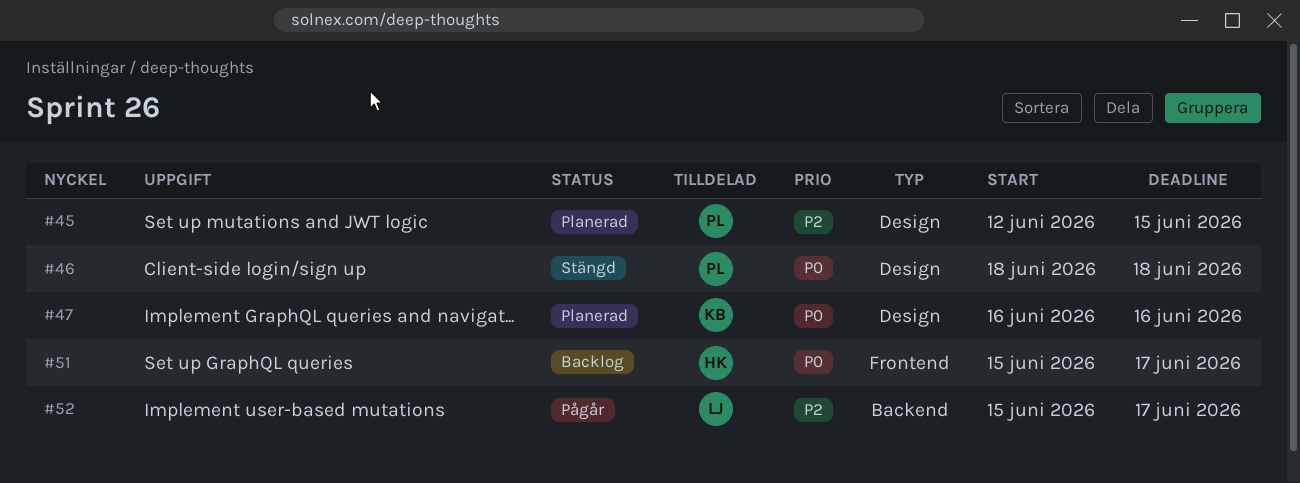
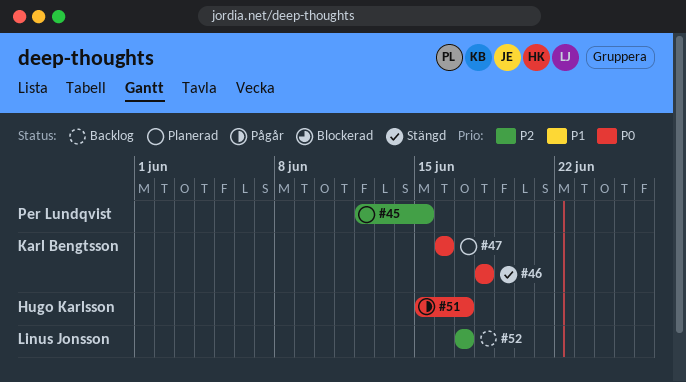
#46, owner: Per Lundqvist -> Karl Bengtsson
#51, status: Backlog -> Pågår
#52, status: Pågår -> Backlog
#52, start: Jun 15 -> Jun 17

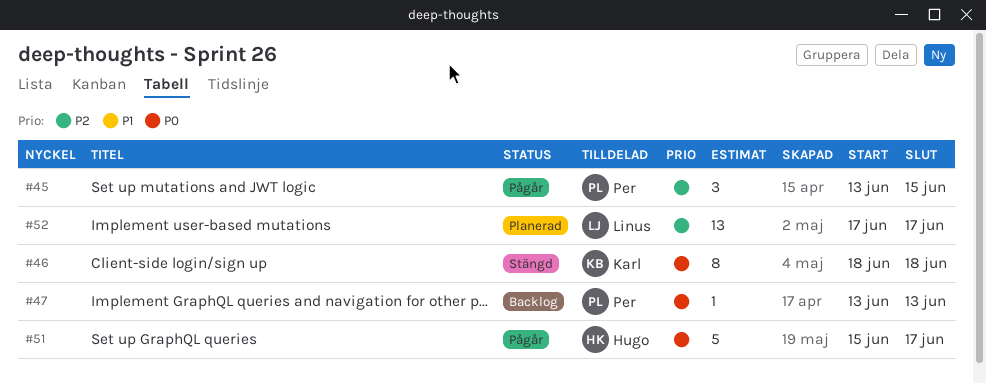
#45, status: Planerad -> Pågår
#45, start: Jun 12 -> Jun 13
#47, status: Planerad -> Backlog
#47, owner: Karl Bengtsson -> Per Lundqvist
#47, start: Jun 16 -> Jun 13
#47, due: Jun 16 -> Jun 13
#52, status: Backlog -> Planerad

